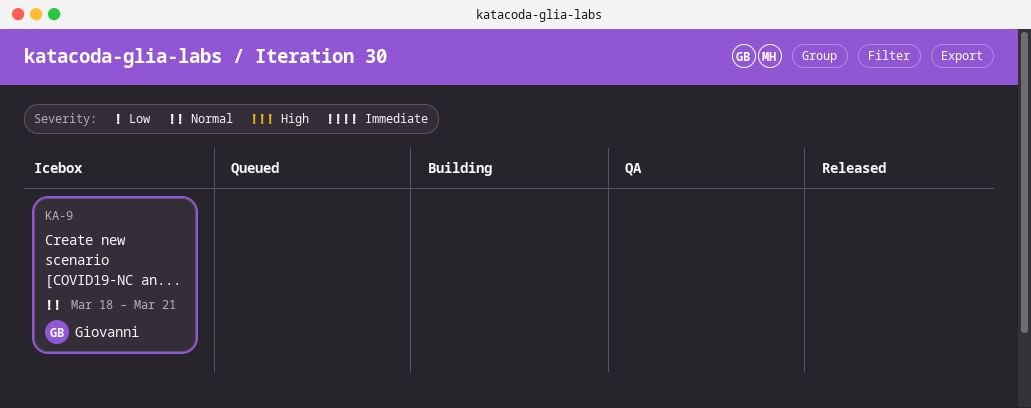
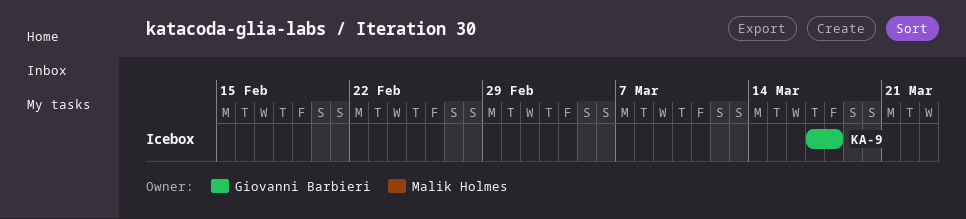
KA-9, start: Mar 18 -> Mar 17
KA-9, due: Mar 21 -> Mar 18

